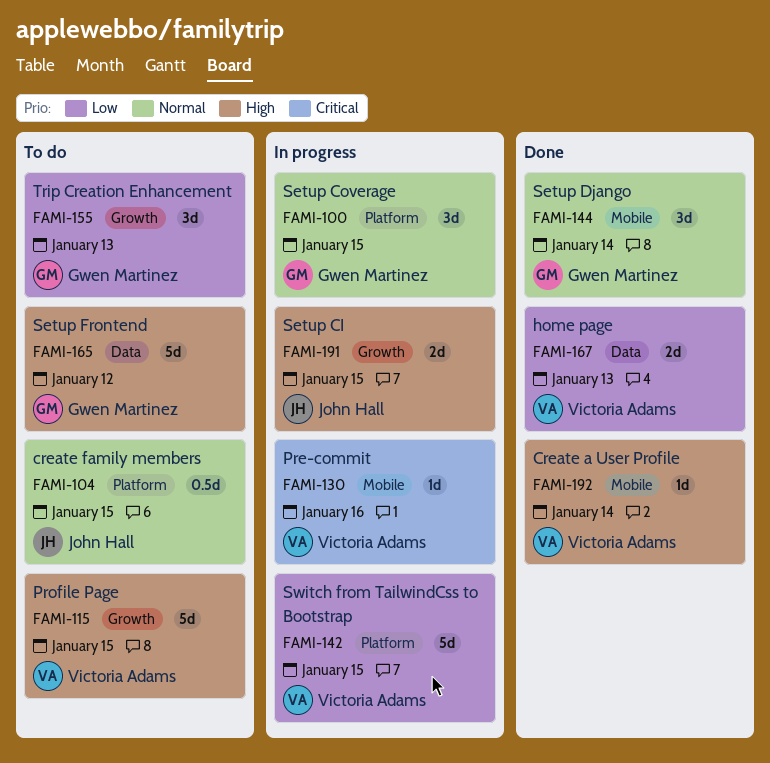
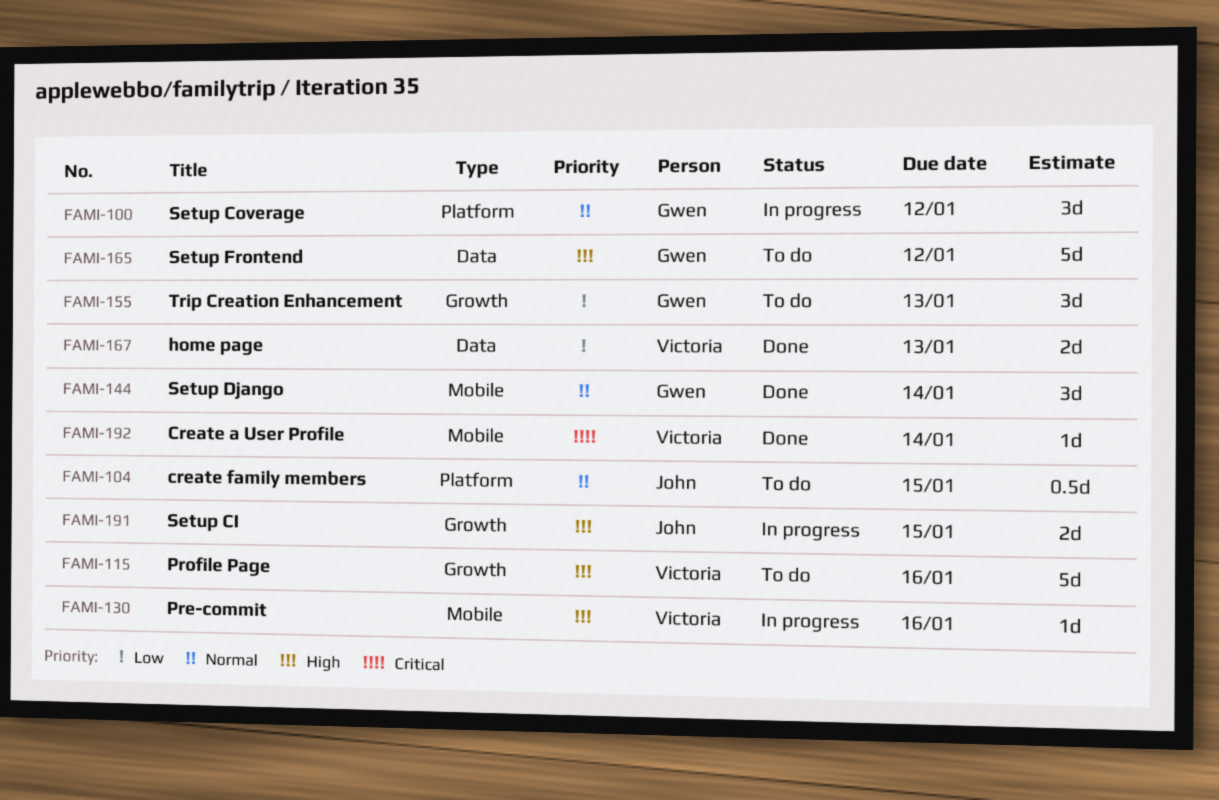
FAMI-100, due: Jan 15 -> Jan 12
FAMI-115, due: Jan 15 -> Jan 16
FAMI-130, priority: Critical -> High
FAMI-142: present -> none
FAMI-192, priority: High -> Critical

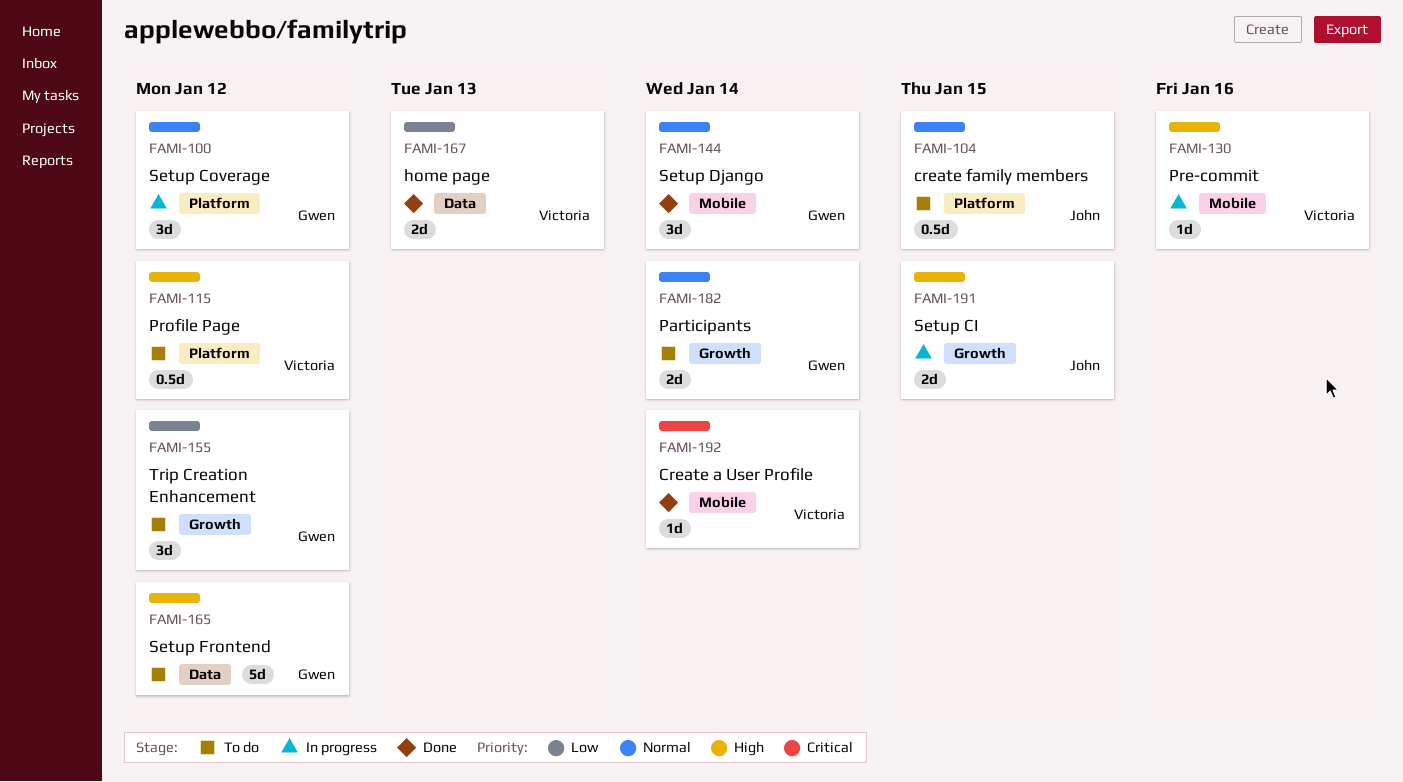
FAMI-115, label: Growth -> Platform
FAMI-115, estimate: 5d -> 0.5d
FAMI-115, due: Jan 16 -> Jan 12
FAMI-155, due: Jan 13 -> Jan 12
FAMI-182: none -> present

